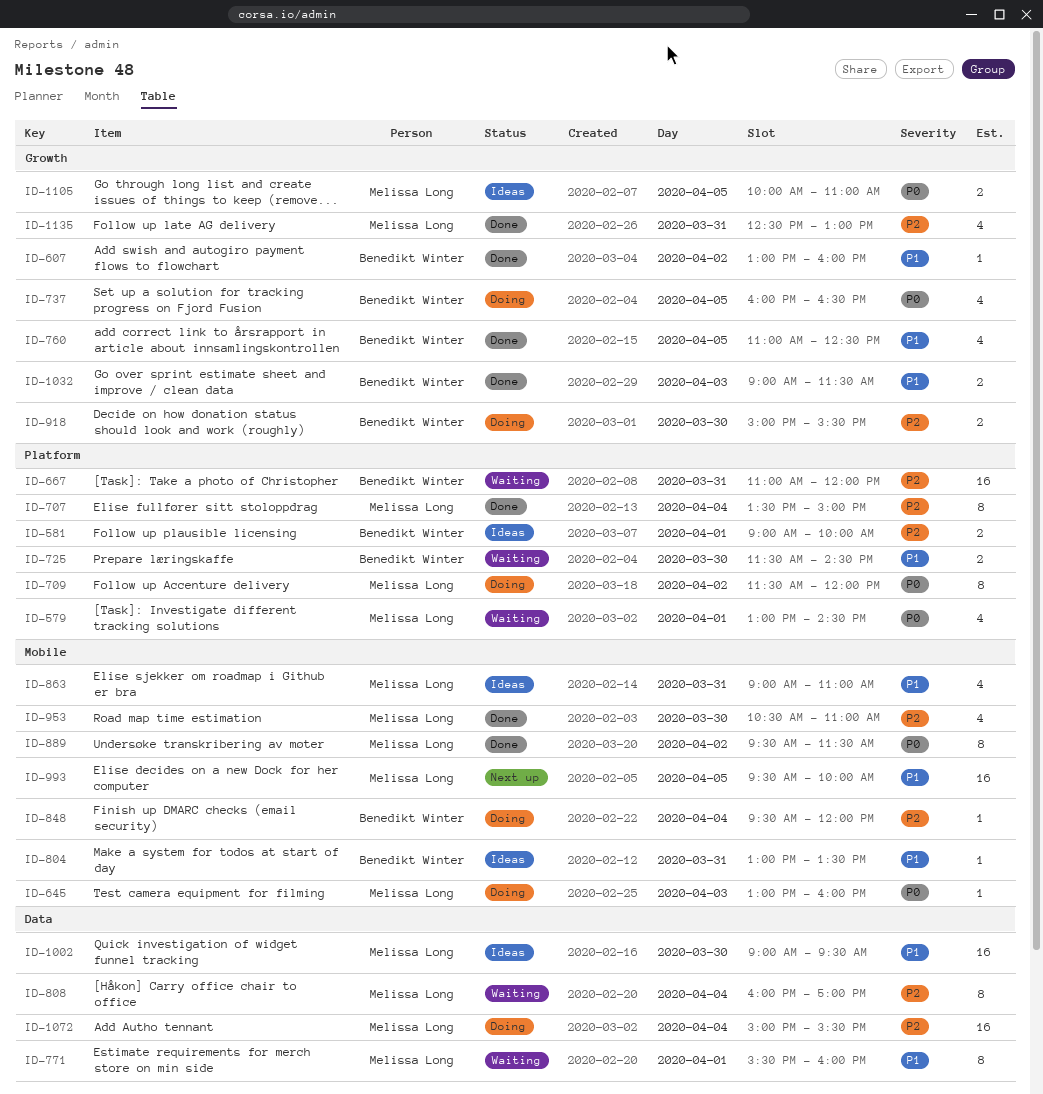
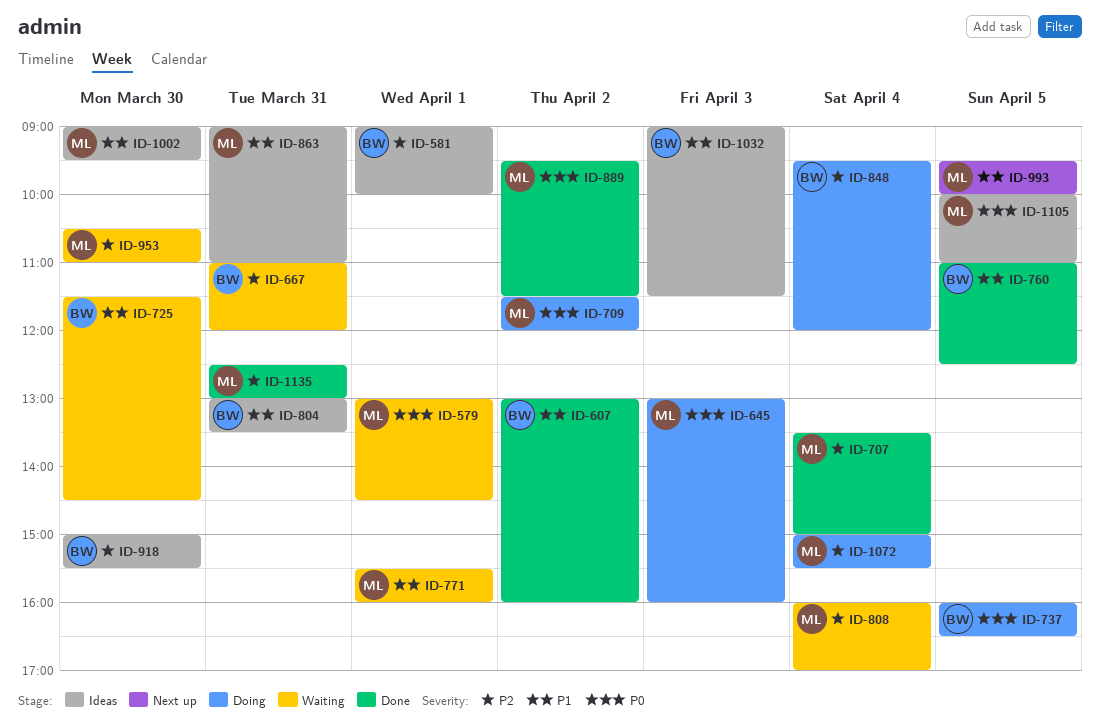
ID-918, status: Doing -> Ideas
ID-953, status: Done -> Waiting
ID-1032, status: Done -> Ideas

